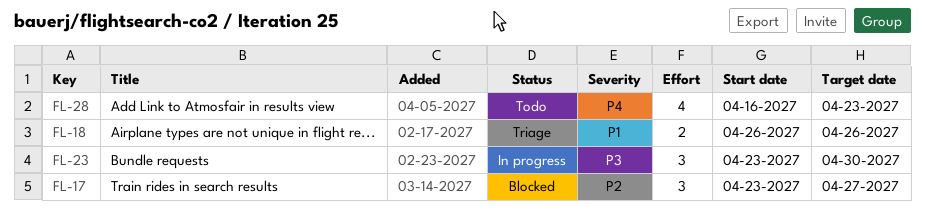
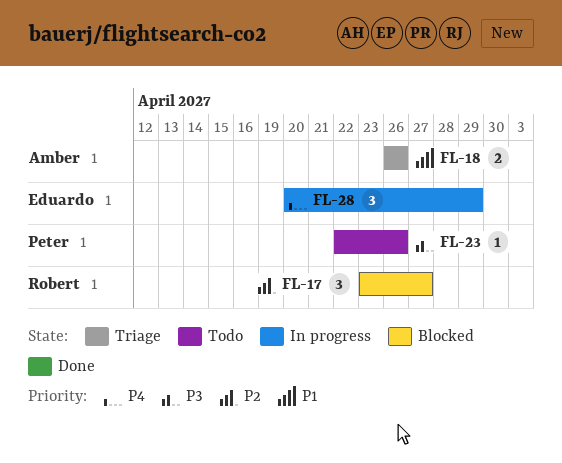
FL-23, status: In progress -> Todo
FL-23, estimate: 3 -> 1
FL-23, start: Apr 23 -> Apr 22
FL-23, due: Apr 30 -> Apr 26
FL-28, status: Todo -> In progress
FL-28, estimate: 4 -> 3
FL-28, start: Apr 16 -> Apr 20
FL-28, due: Apr 23 -> Apr 29

